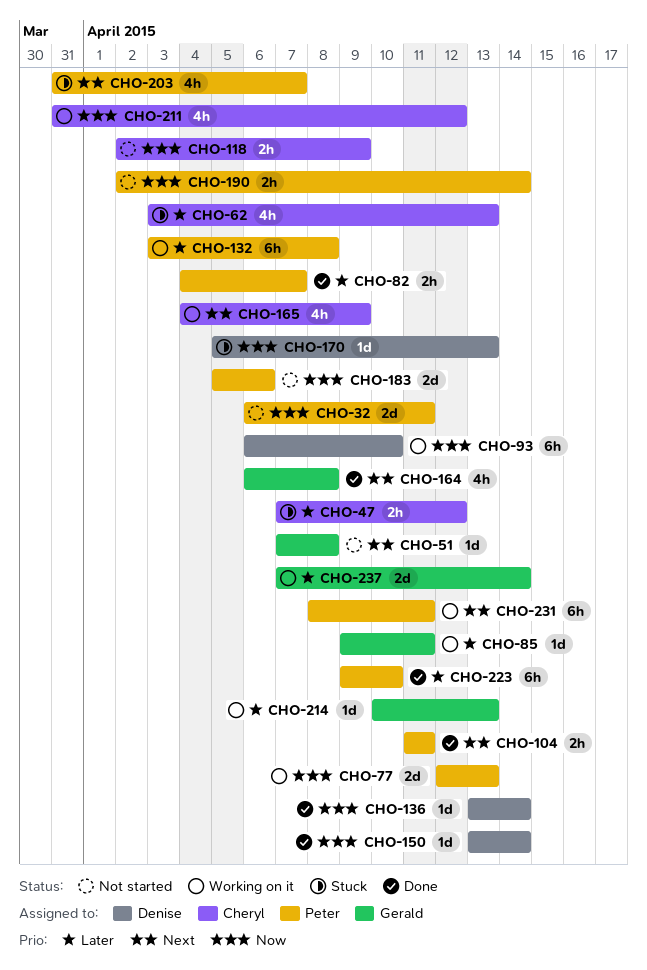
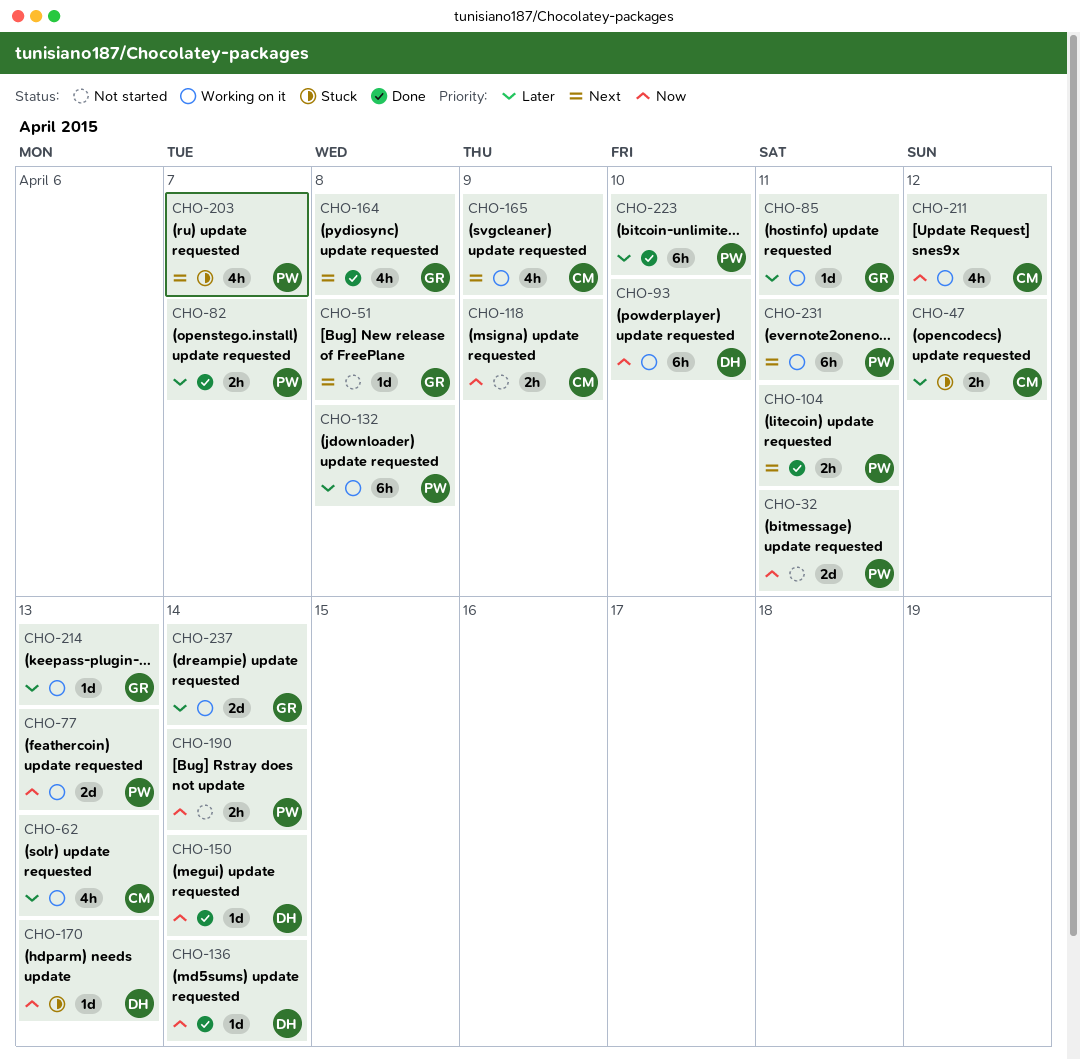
CHO-62, status: Stuck -> Working on it
CHO-183: present -> none

